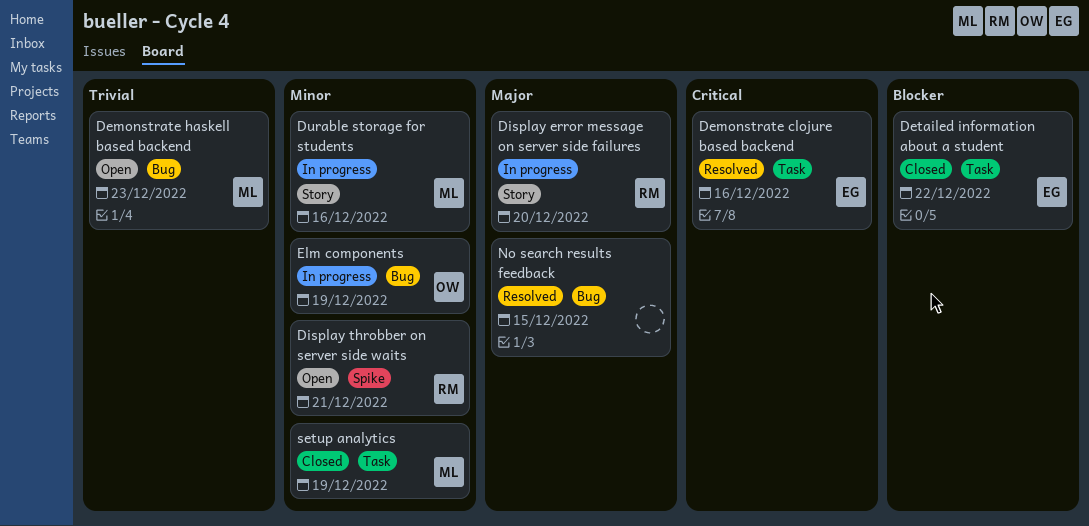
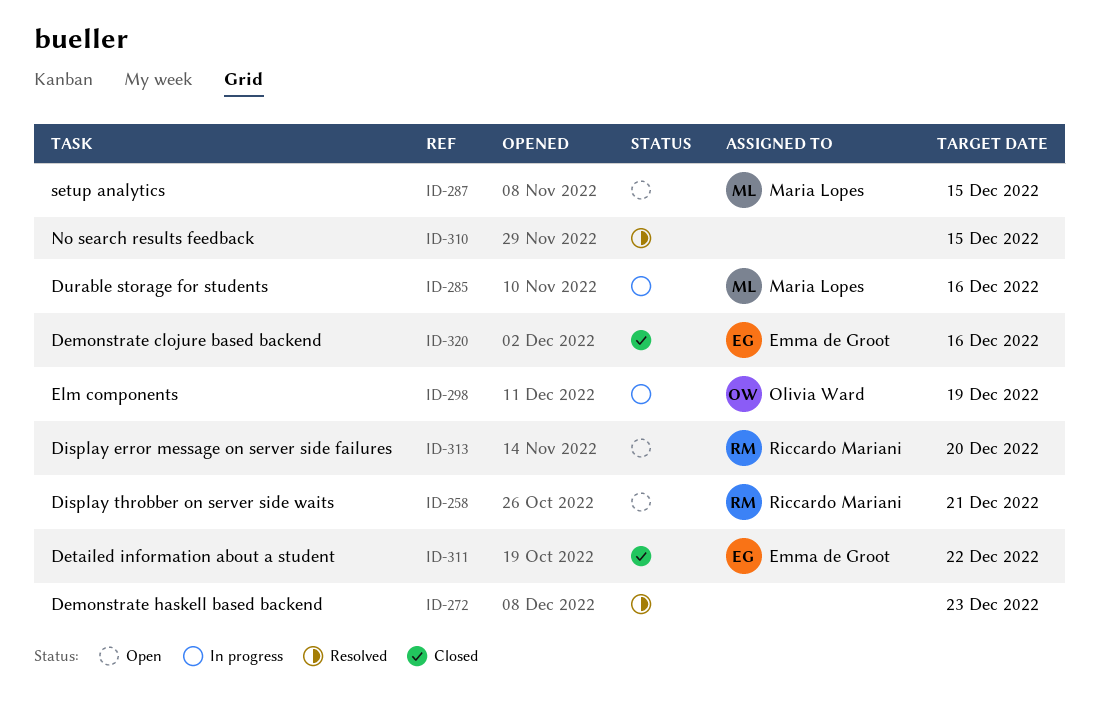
Demonstrate clojure based backend, status: Resolved -> Closed
Demonstrate haskell based backend, status: Open -> Resolved
Demonstrate haskell based backend, owner: Maria Lopes -> none
Display error message on server side failures, status: In progress -> Open
setup analytics, status: Closed -> Open
setup analytics, due: Dec 19 -> Dec 15

